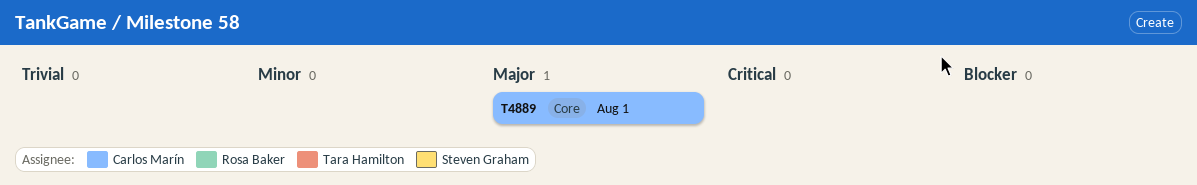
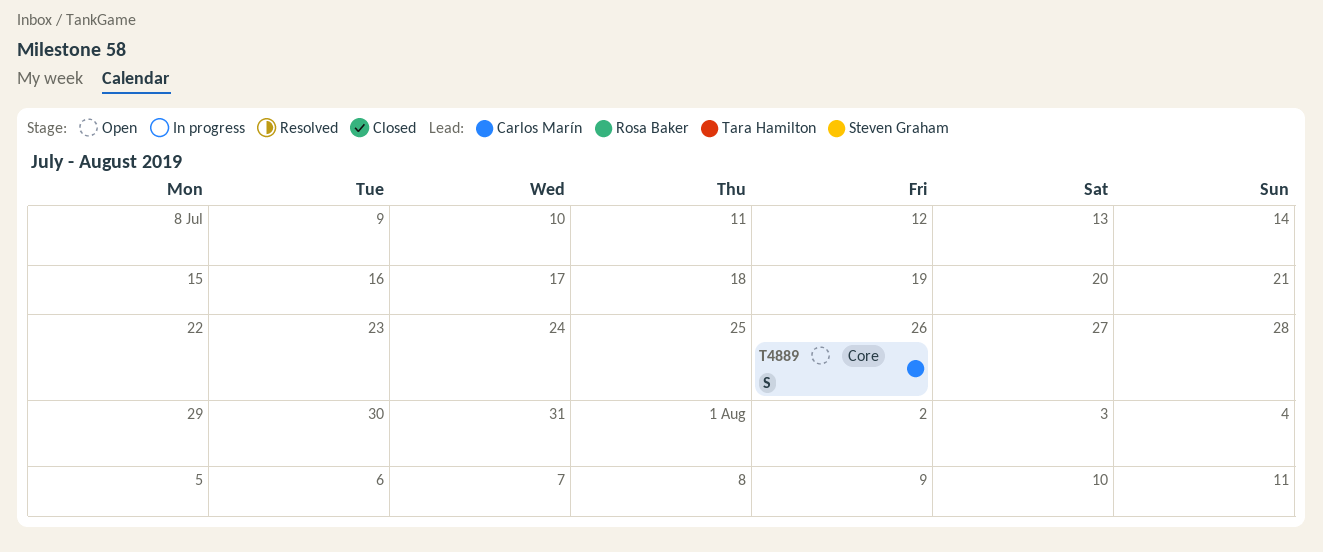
T4889, due: Aug 1 -> Jul 26

